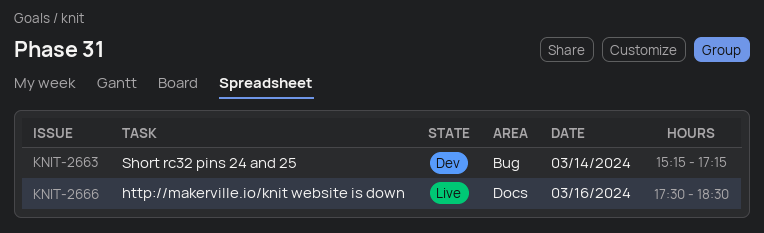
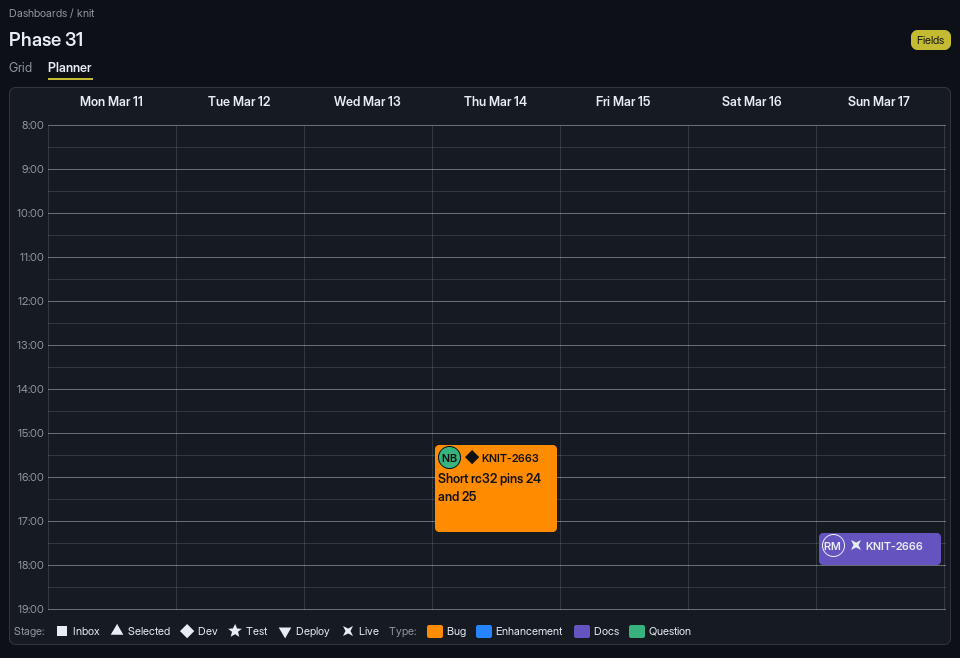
KNIT-2666, day: Mar 16 -> Mar 17
KNIT-2666, begins: 17:30 -> 17:15
KNIT-2666, ends: 18:30 -> 18:00

